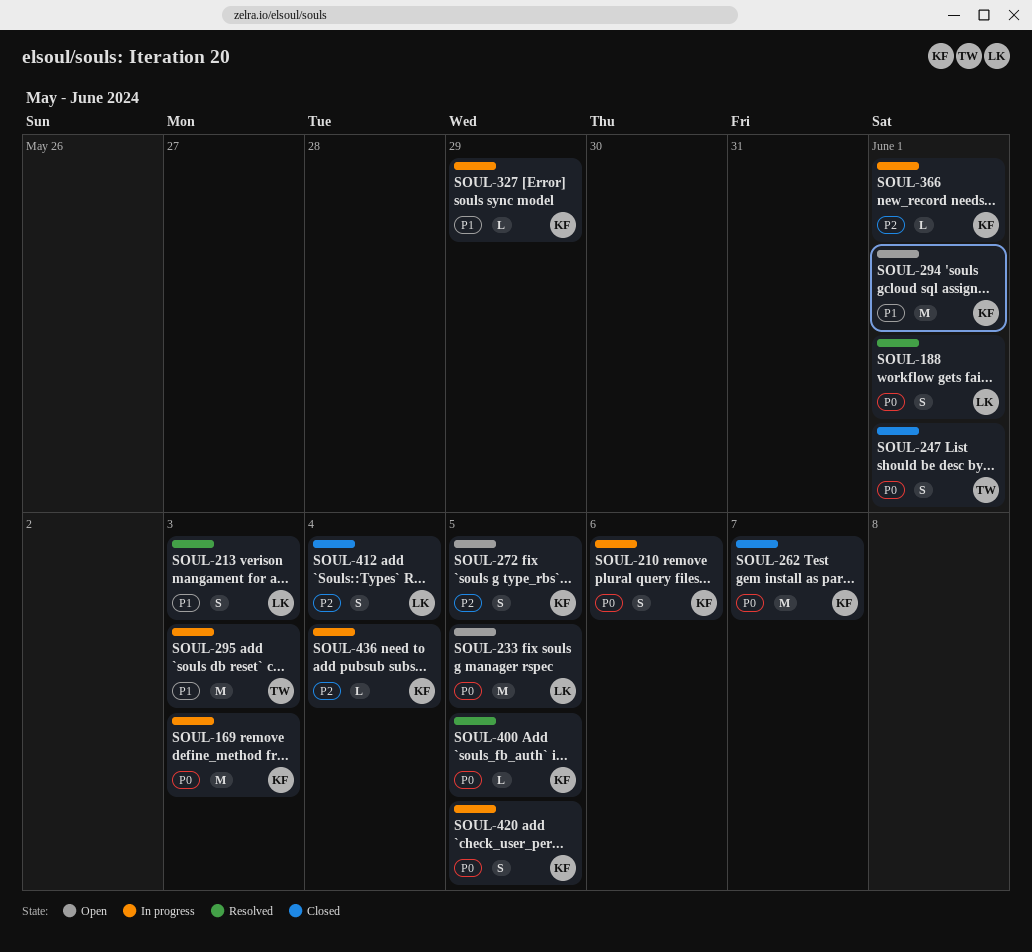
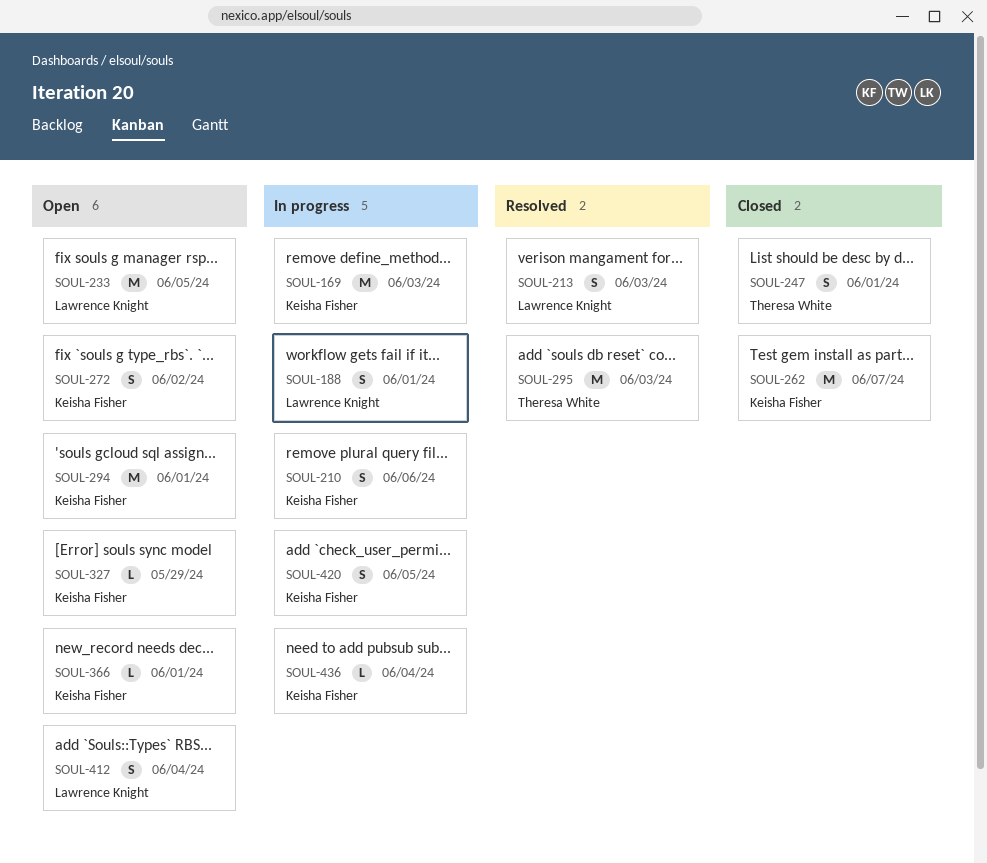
SOUL-188, status: Resolved -> In progress
SOUL-272, due: Jun 5 -> Jun 2
SOUL-295, status: In progress -> Resolved
SOUL-327, status: In progress -> Open
SOUL-366, status: In progress -> Open
SOUL-400: present -> none
SOUL-412, status: Closed -> Open

